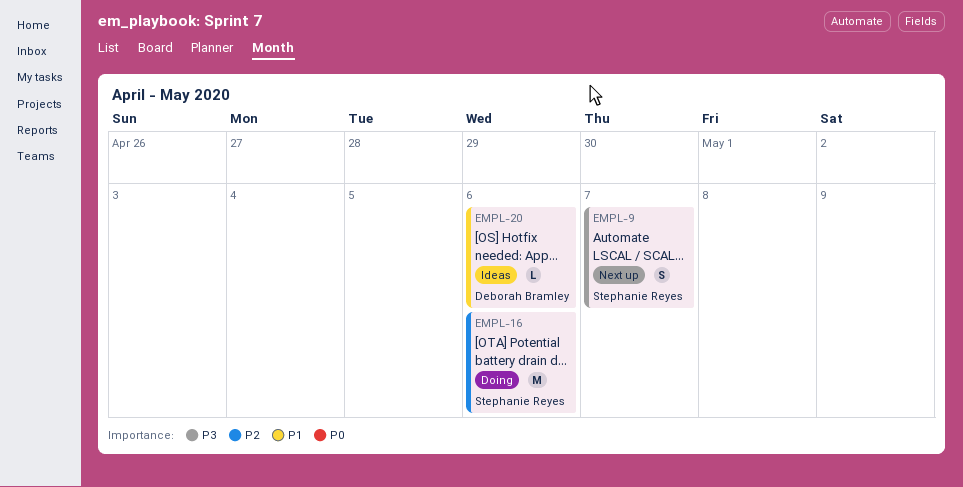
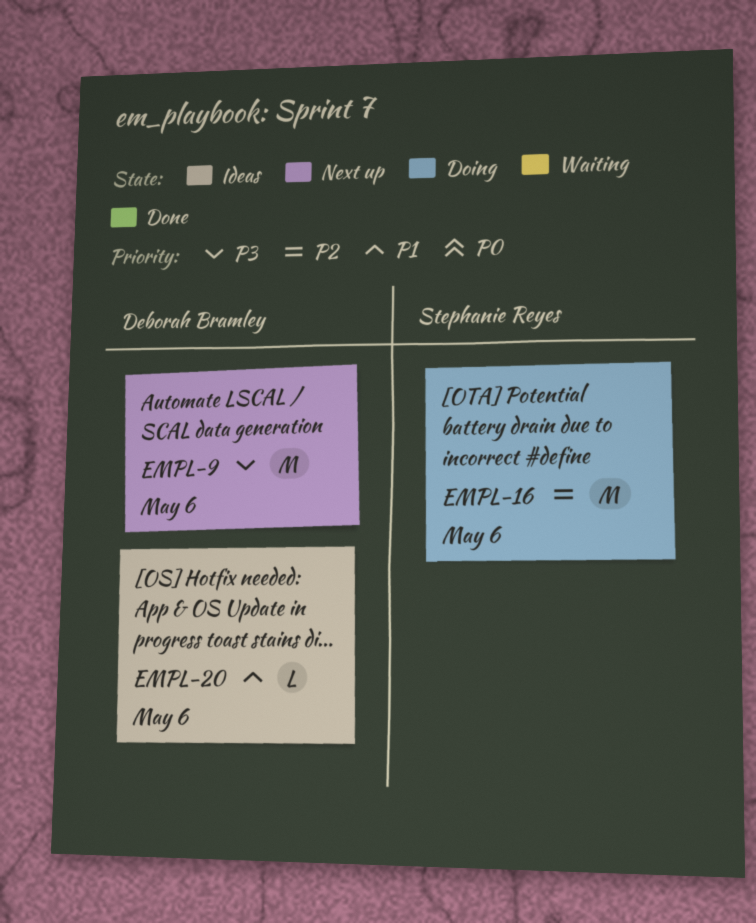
EMPL-9, owner: Stephanie Reyes -> Deborah Bramley
EMPL-9, estimate: S -> M
EMPL-9, due: May 7 -> May 6

